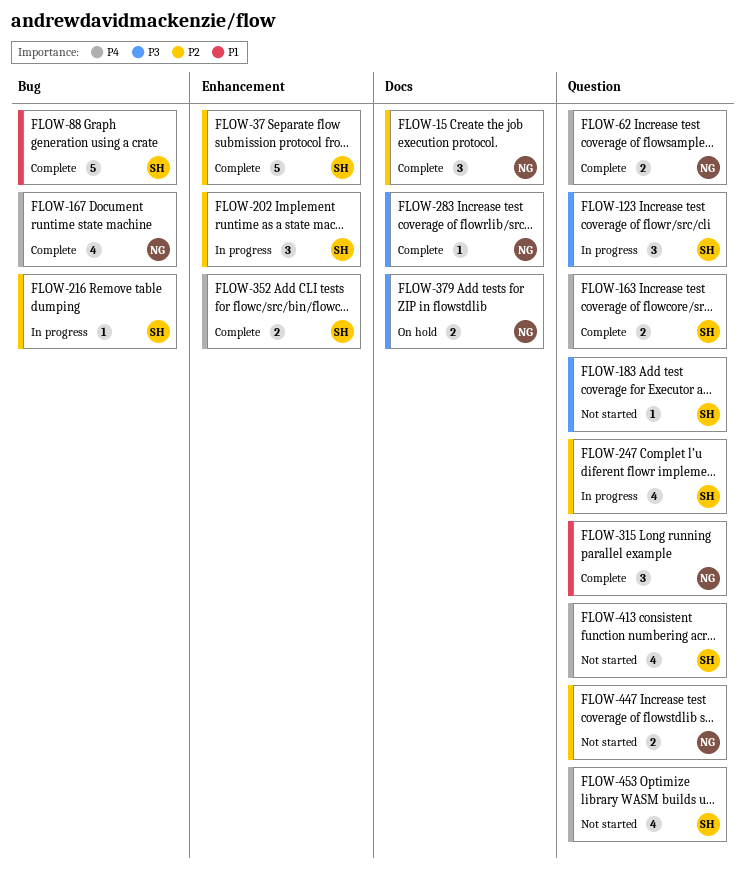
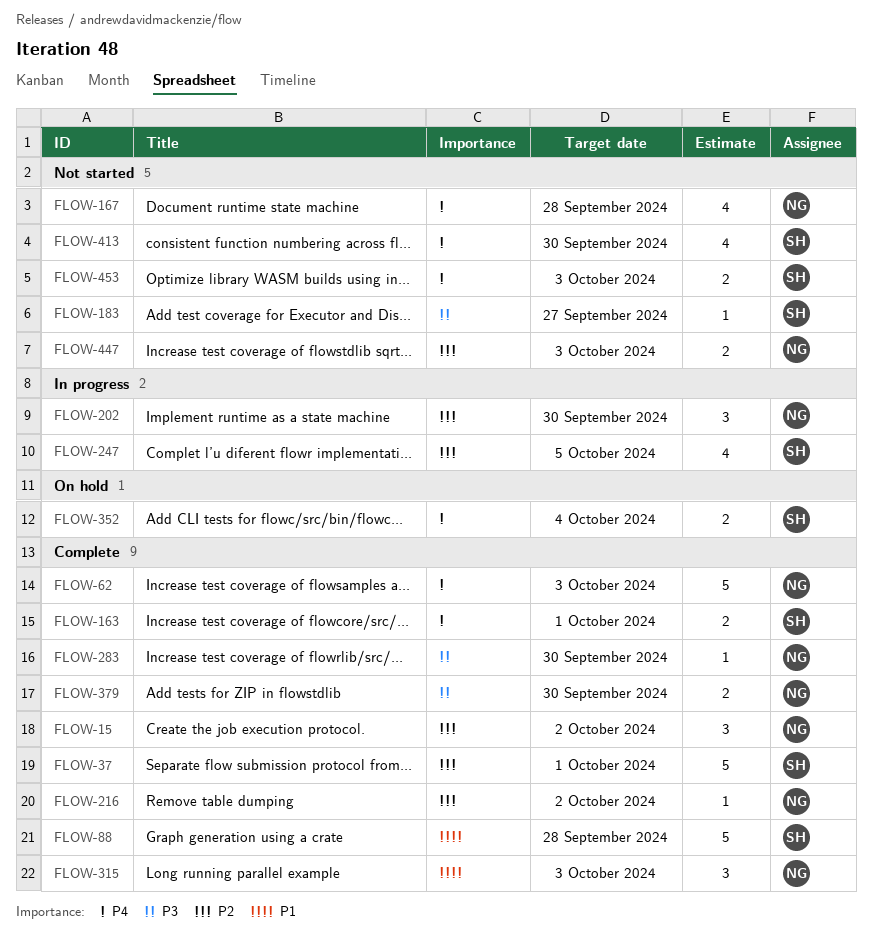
FLOW-62, estimate: 2 -> 5
FLOW-123: present -> none
FLOW-167, status: Complete -> Not started
FLOW-202, owner: SH -> NG
FLOW-216, status: In progress -> Complete
FLOW-216, owner: SH -> NG
FLOW-352, status: Complete -> On hold
FLOW-379, status: On hold -> Complete
FLOW-453, estimate: 4 -> 2

